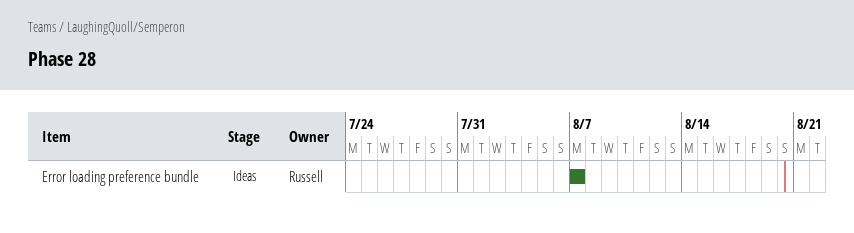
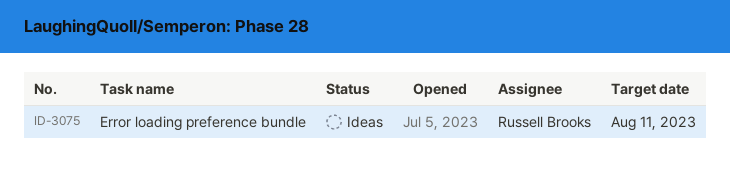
Error loading preference bundle, due: Aug 7 -> Aug 11

